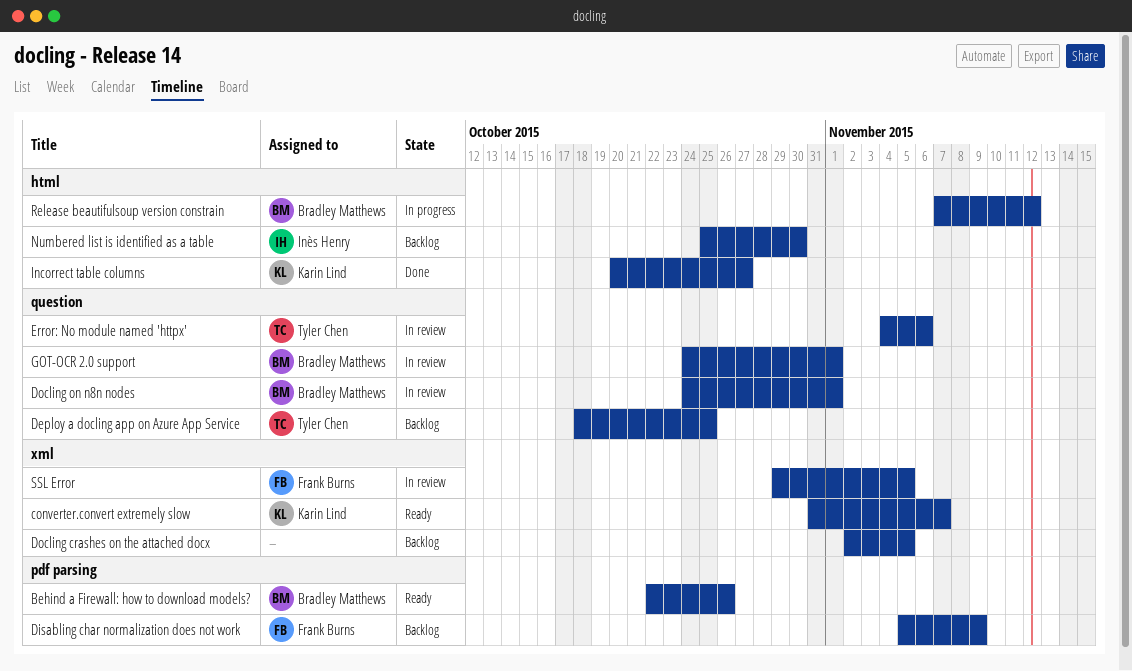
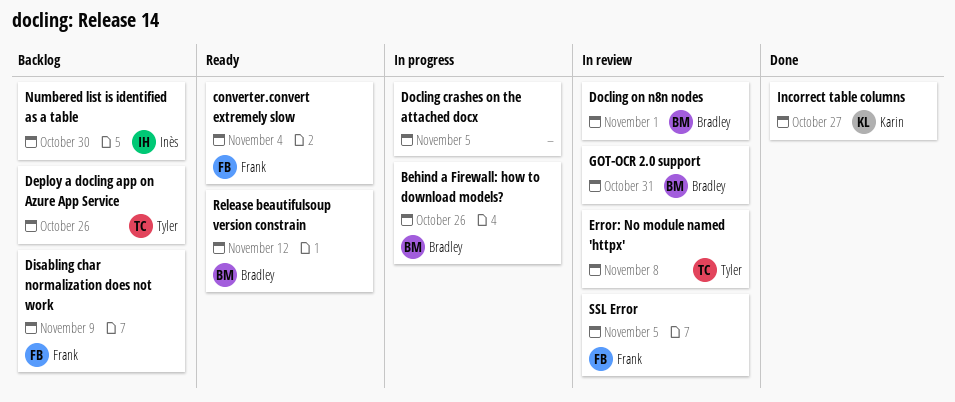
Behind a Firewall: how to download models?, status: Ready -> In progress
converter.convert extremely slow, owner: Karin Lind -> Frank Burns
converter.convert extremely slow, due: Nov 7 -> Nov 4
Deploy a docling app on Azure App Service, due: Oct 25 -> Oct 26
Docling crashes on the attached docx, status: Backlog -> In progress
Error: No module named 'httpx', due: Nov 6 -> Nov 8
GOT-OCR 2.0 support, due: Nov 1 -> Oct 31
Release beautifulsoup version constrain, status: In progress -> Ready

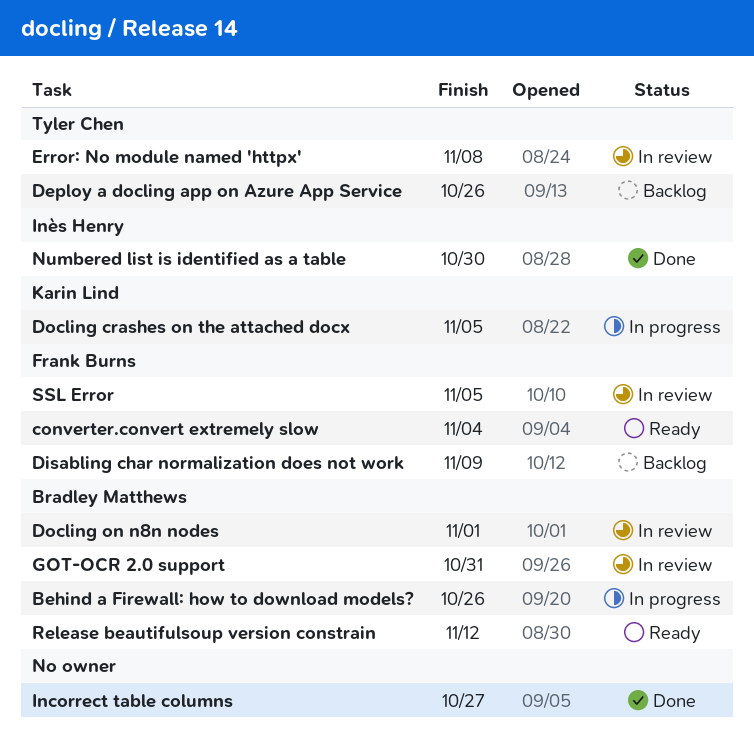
Docling crashes on the attached docx, owner: none -> Karin Lind
Incorrect table columns, owner: Karin Lind -> none
Numbered list is identified as a table, status: Backlog -> Done

